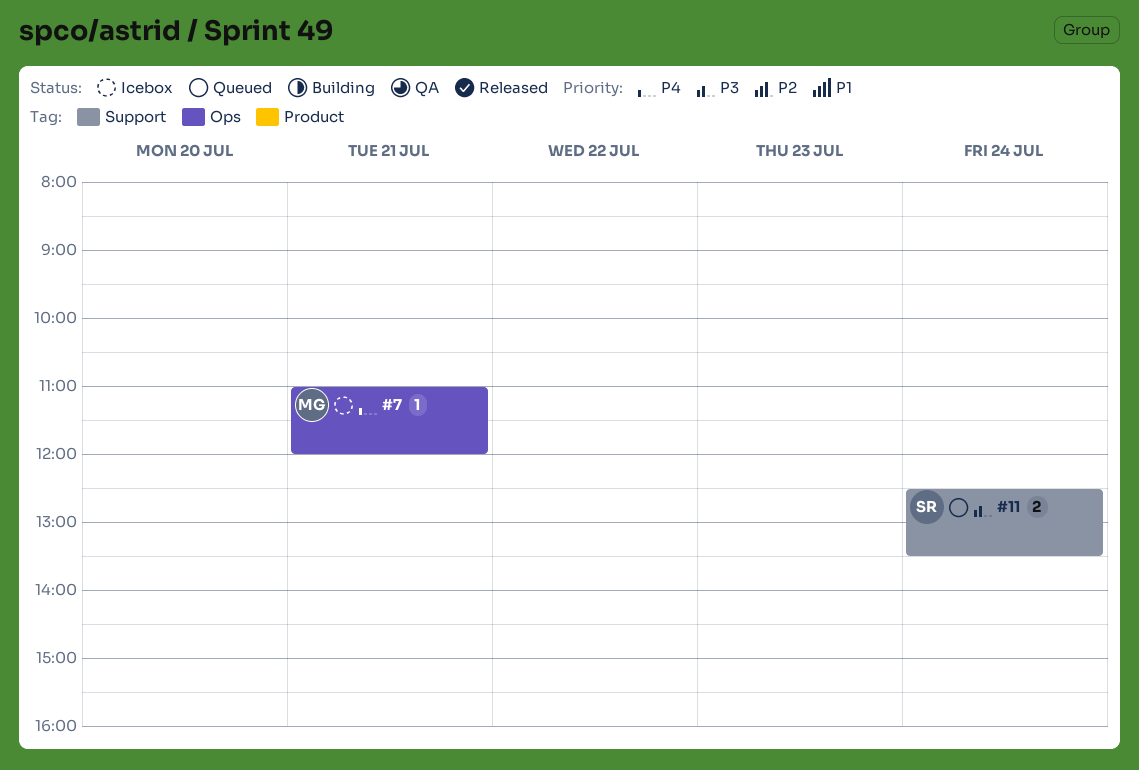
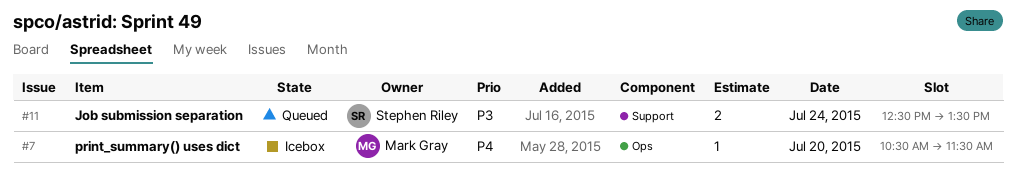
#7, day: Jul 21 -> Jul 20
#7, begins: 11:00 -> 10:30
#7, ends: 12:00 -> 11:30

